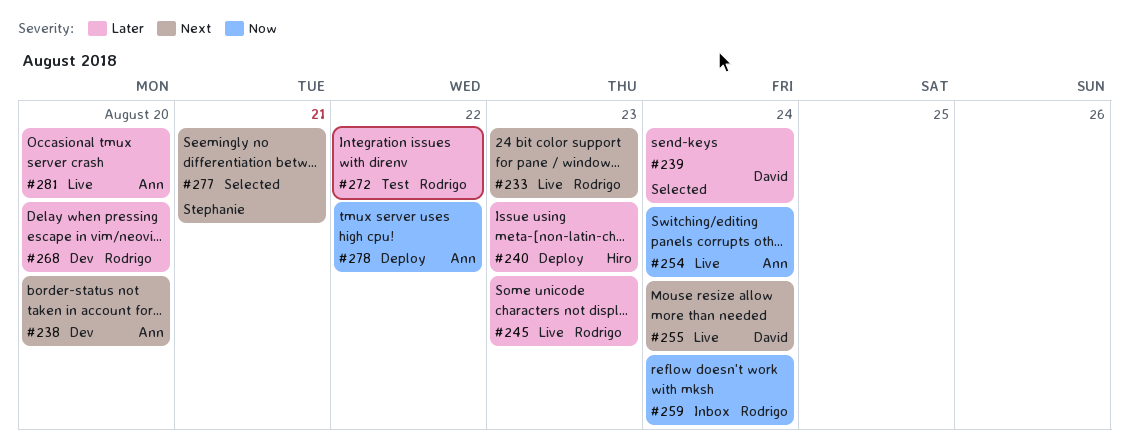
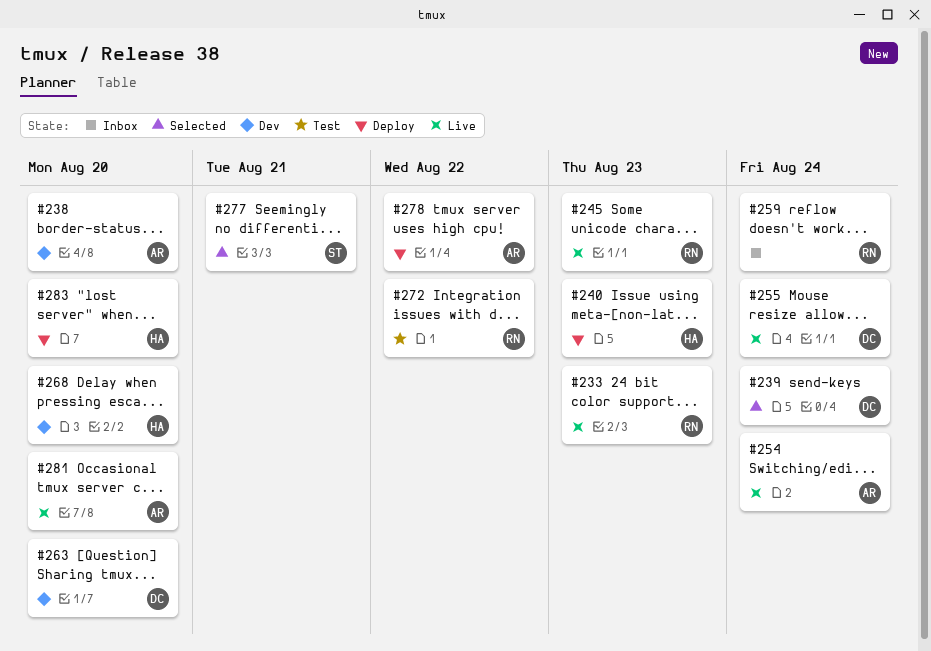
#263: none -> present
#268, owner: Rodrigo -> Hiro
#283: none -> present

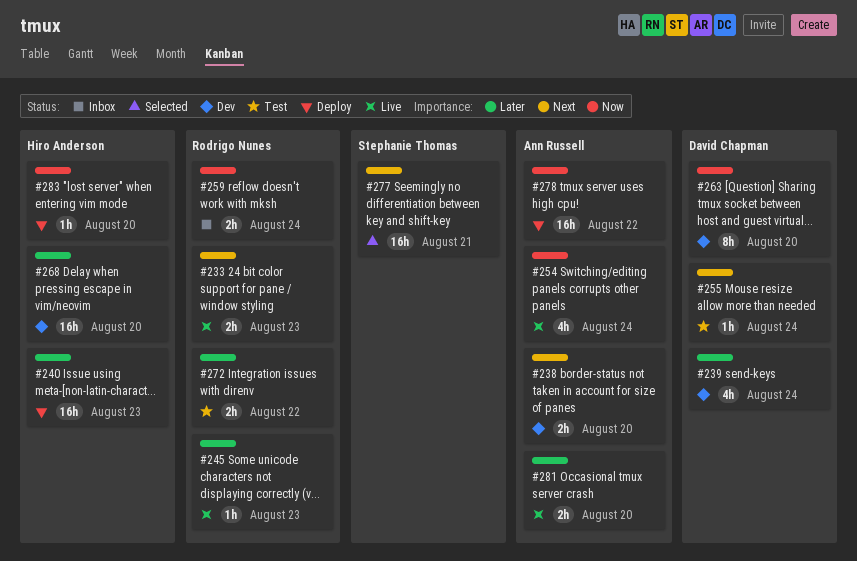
#239, status: Selected -> Dev
#255, status: Live -> Test

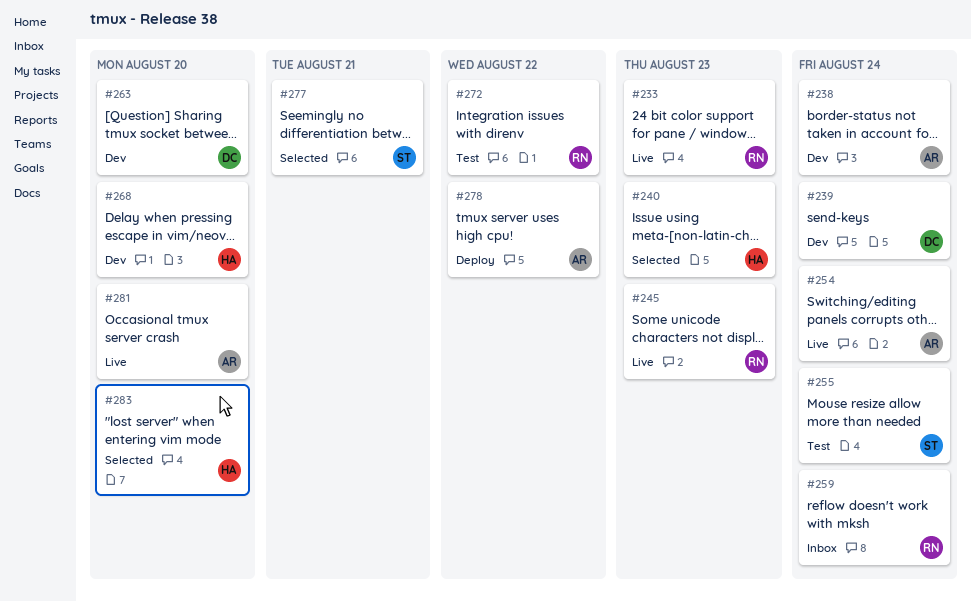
#238, due: Aug 20 -> Aug 24
#240, status: Deploy -> Selected
#255, owner: David Chapman -> Stephanie Thomas
#283, status: Deploy -> Selected

